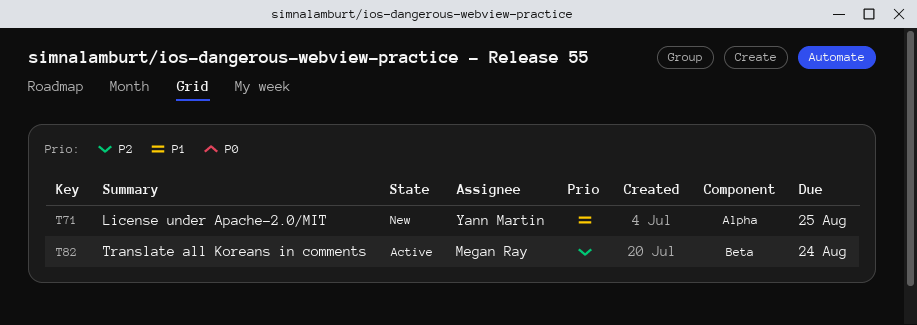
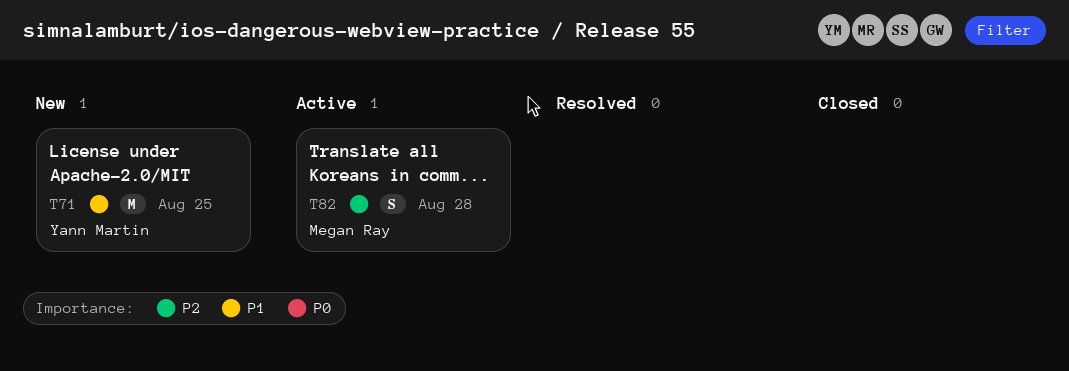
T82, due: Aug 24 -> Aug 28

